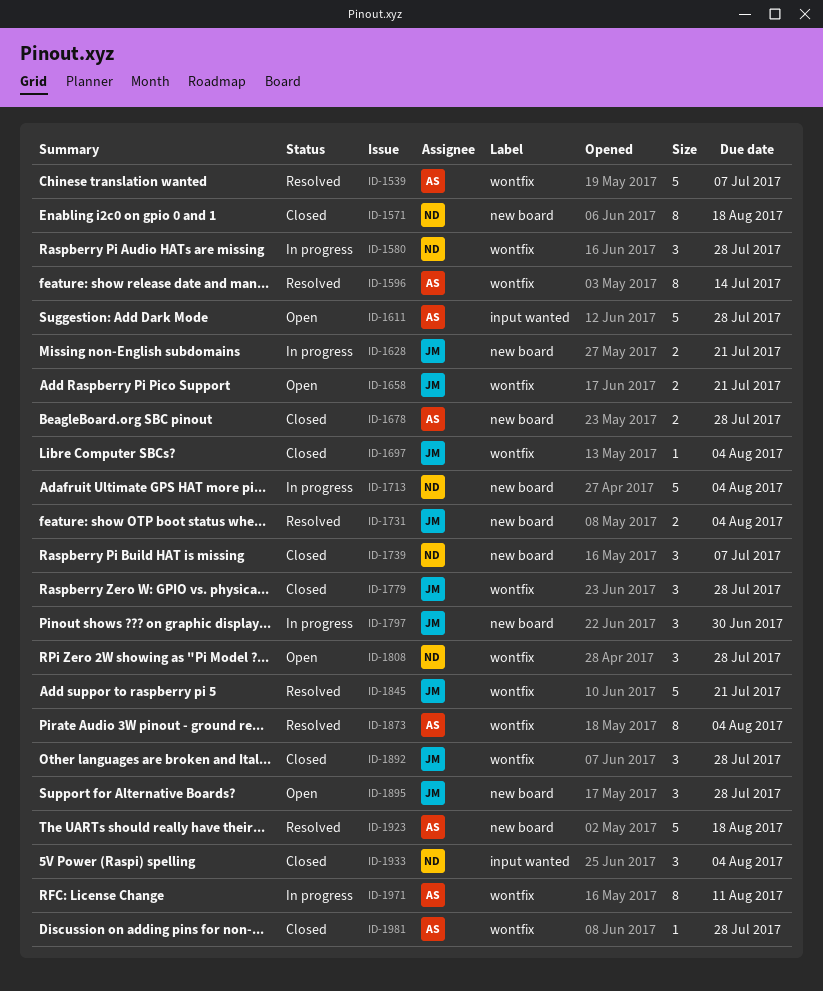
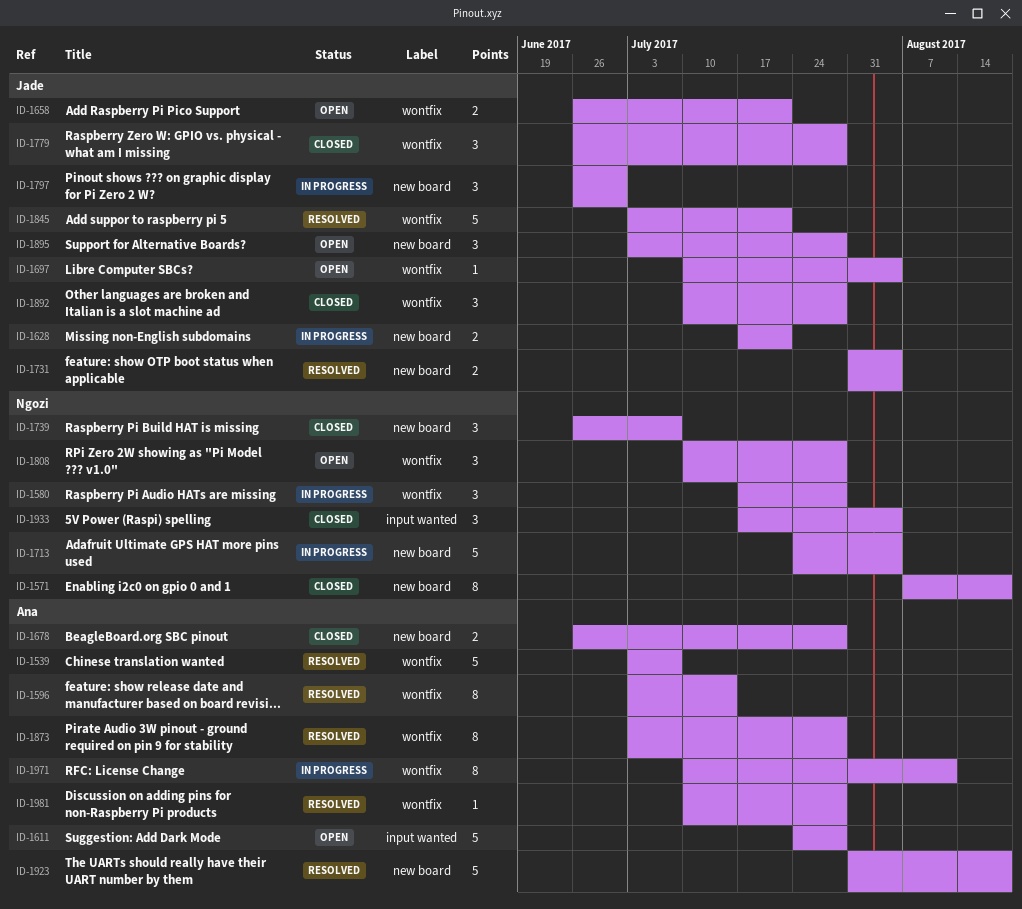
ID-1697, status: Closed -> Open
ID-1873, due: Aug 4 -> Jul 28
ID-1981, status: Closed -> Resolved

